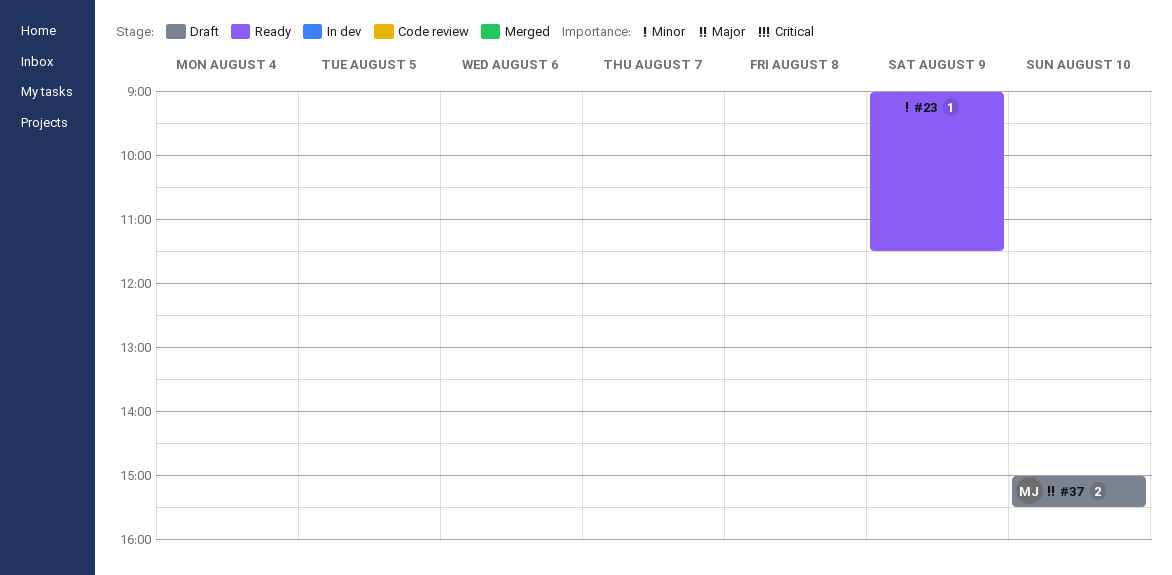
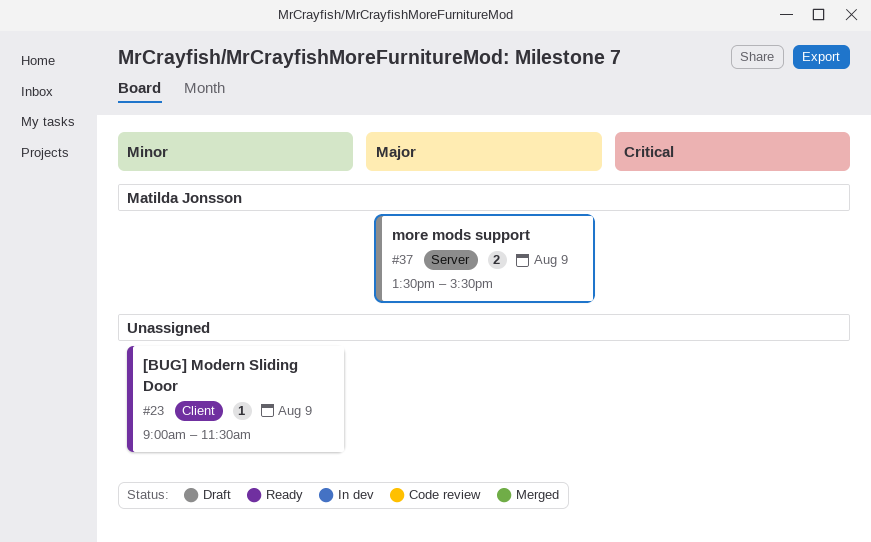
#37, day: Aug 10 -> Aug 9
#37, begins: 15:00 -> 13:30

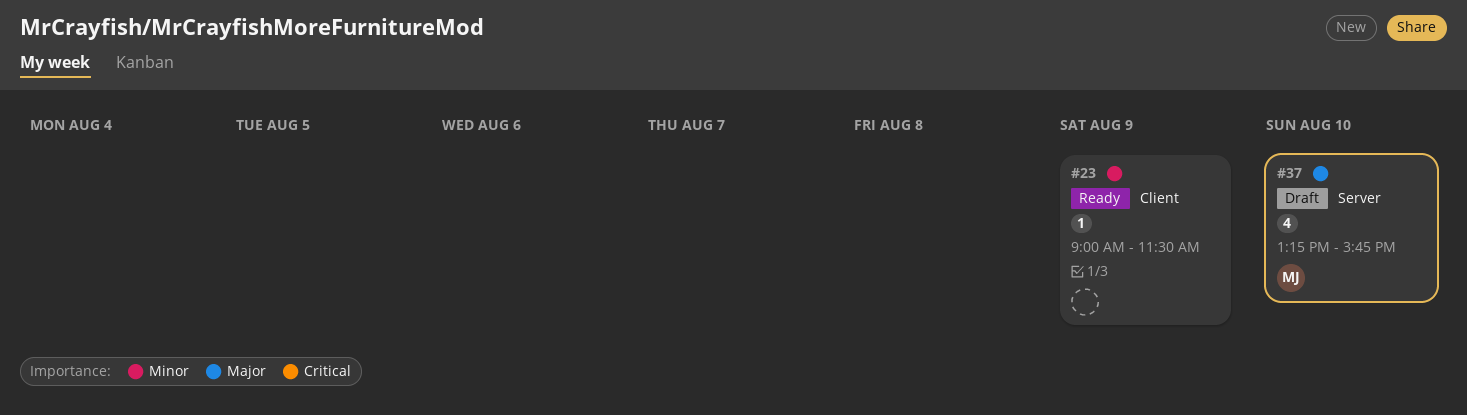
#37, estimate: 2 -> 4
#37, day: Aug 9 -> Aug 10
#37, begins: 13:30 -> 13:15
#37, ends: 15:30 -> 15:45

